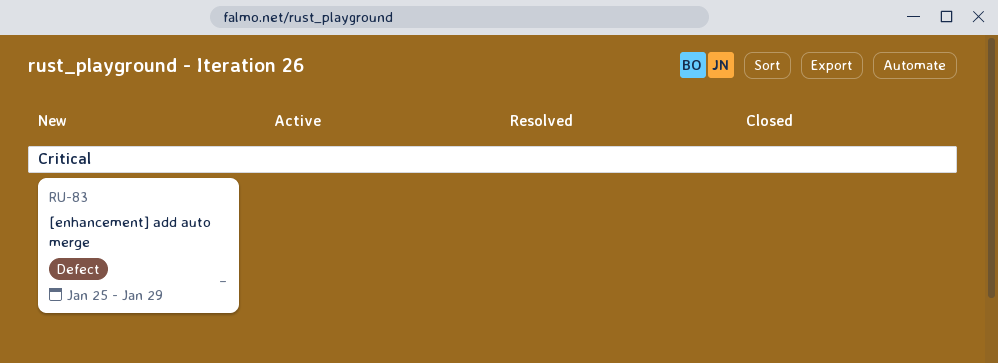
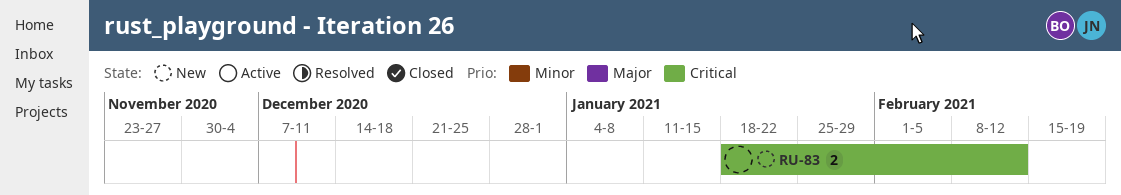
RU-83, start: Jan 25 -> Jan 18
RU-83, due: Jan 29 -> Feb 12

